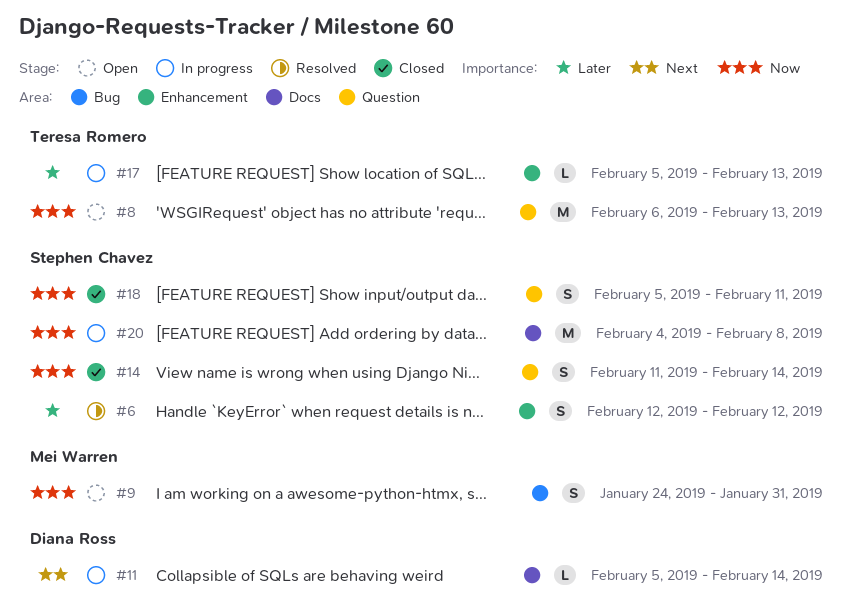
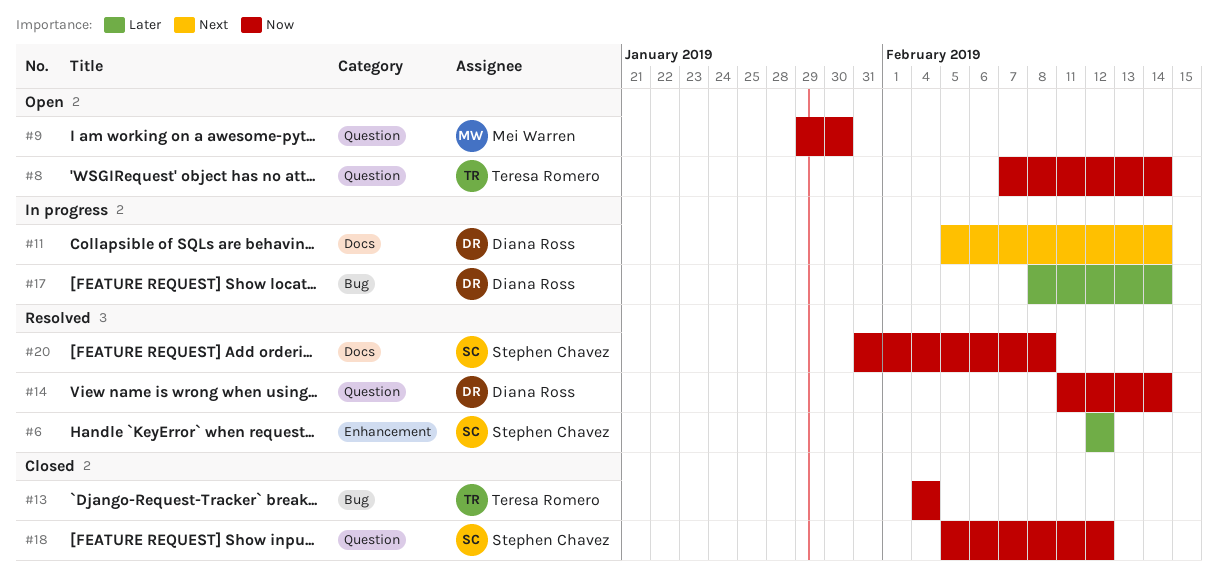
#8, start: Feb 6 -> Feb 7
#8, due: Feb 13 -> Feb 14
#9, label: Bug -> Question
#9, start: Jan 24 -> Jan 29
#9, due: Jan 31 -> Jan 30
#13: none -> present
#14, status: Closed -> Resolved
#14, owner: Stephen Chavez -> Diana Ross
#17, owner: Teresa Romero -> Diana Ross
#17, label: Enhancement -> Bug
#17, start: Feb 5 -> Feb 8
#17, due: Feb 13 -> Feb 14
#18, due: Feb 11 -> Feb 12
#20, status: In progress -> Resolved
#20, start: Feb 4 -> Jan 31

